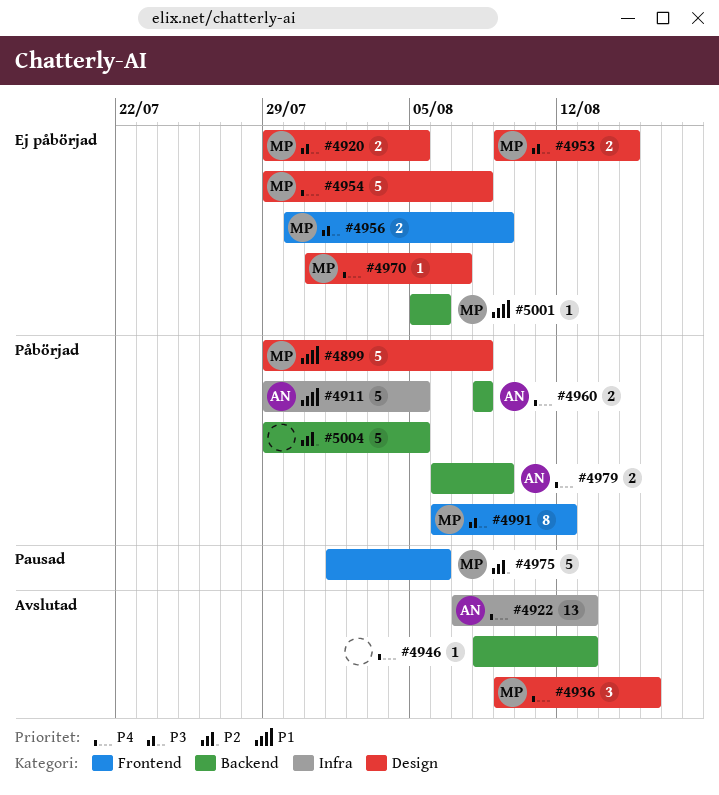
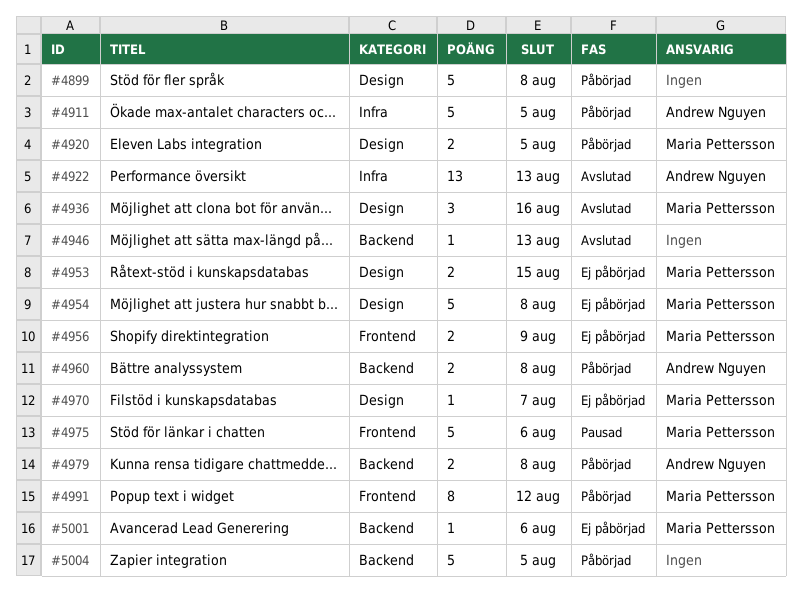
#4899, owner: Maria Pettersson -> none
#4920, status: Ej påbörjad -> Påbörjad
#4979, due: Aug 9 -> Aug 8

